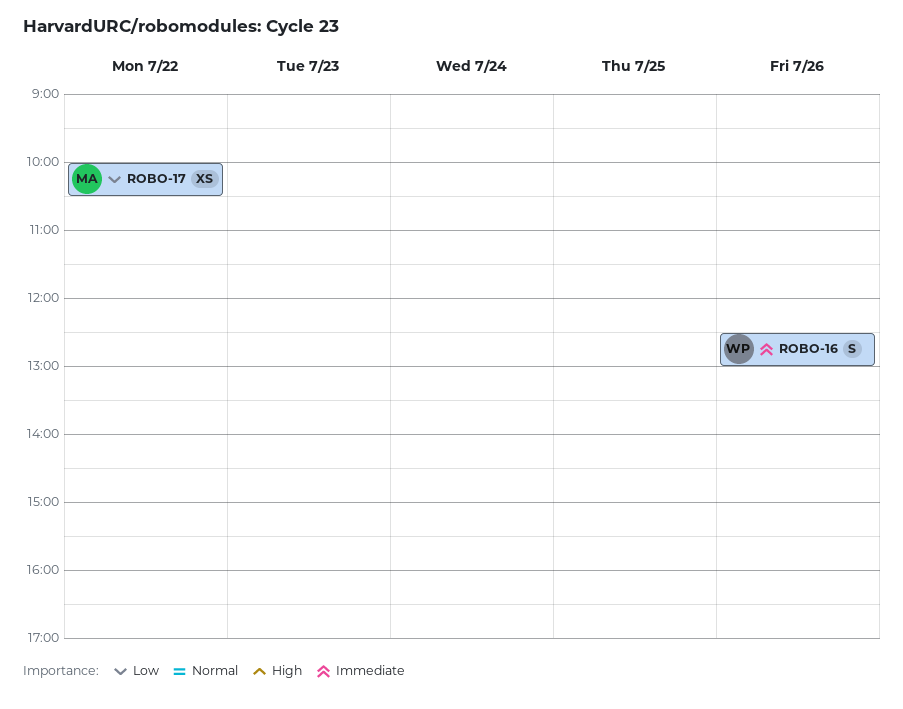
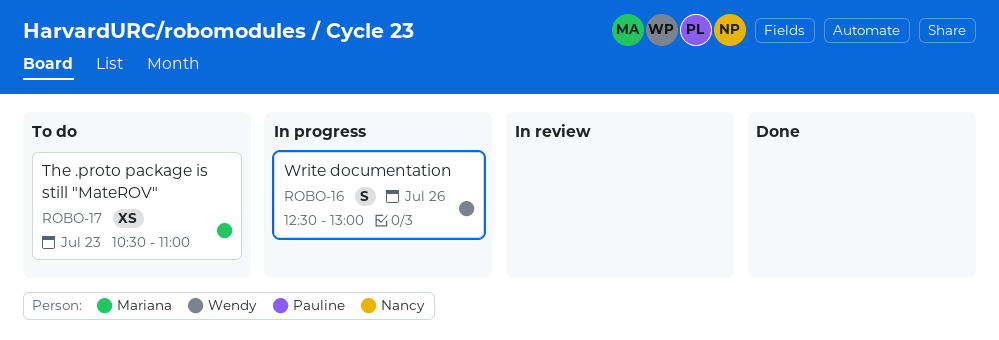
ROBO-17, day: Jul 22 -> Jul 23
ROBO-17, begins: 10:00 -> 10:30
ROBO-17, ends: 10:30 -> 11:00

